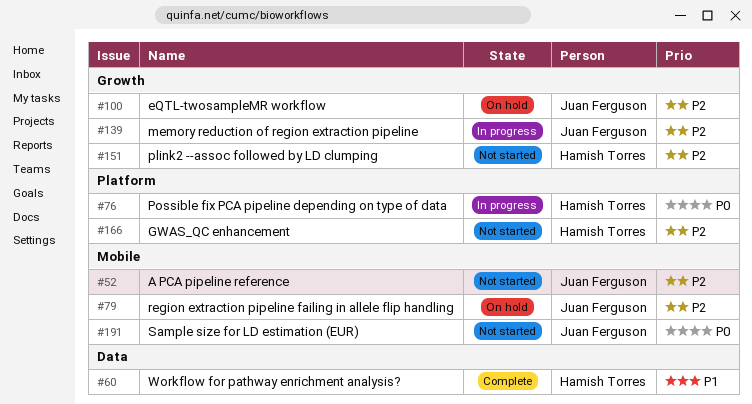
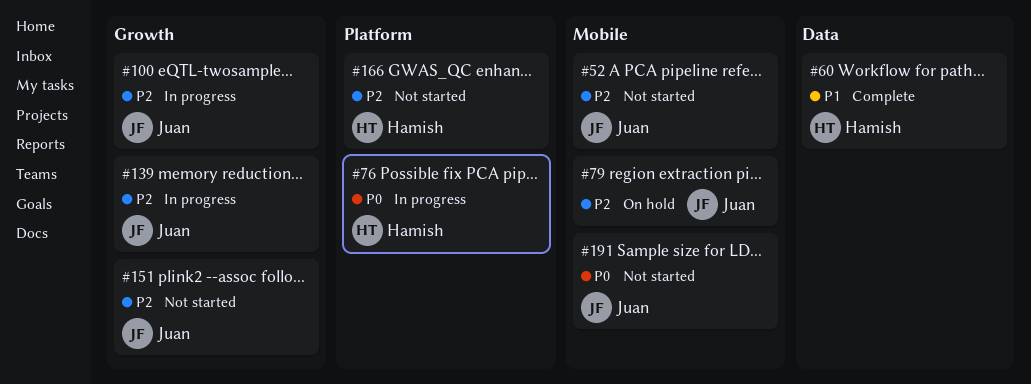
#100, status: On hold -> In progress
#151, owner: Hamish Torres -> Juan Ferguson

